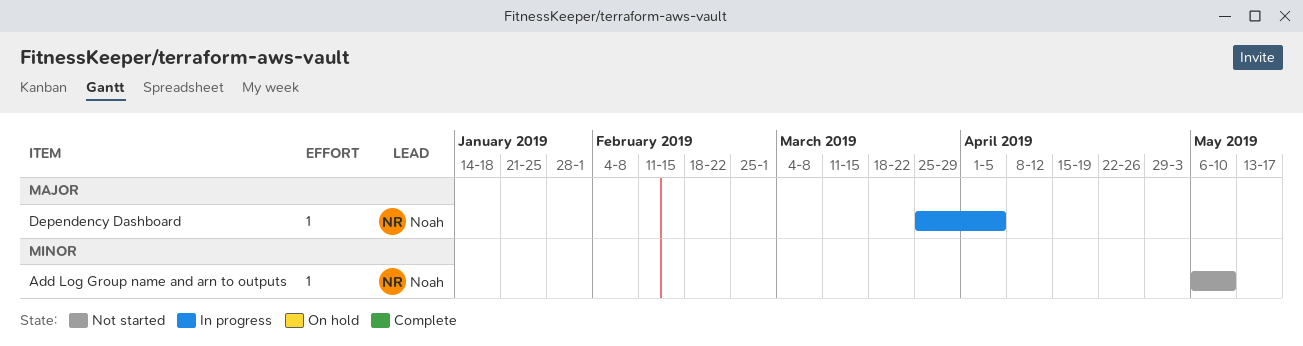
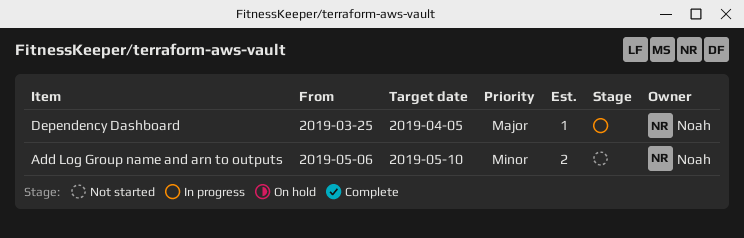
Add Log Group name and arn to outputs, estimate: 1 -> 2

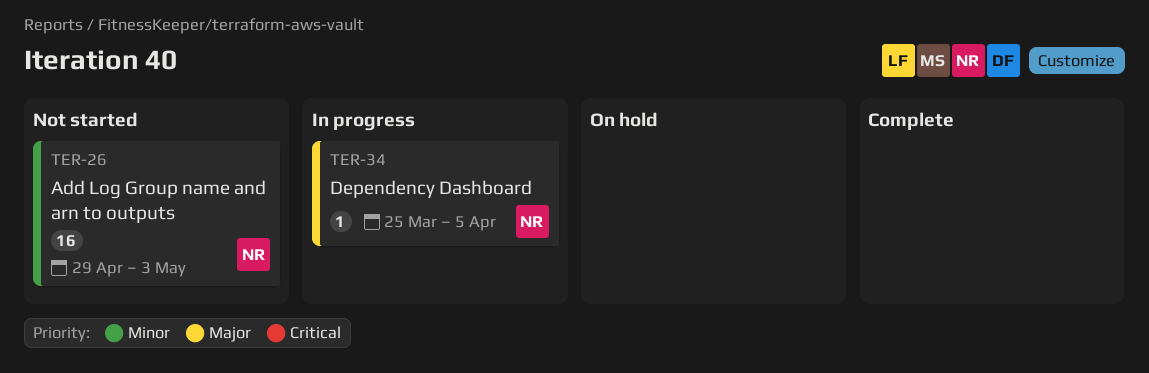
Add Log Group name and arn to outputs, estimate: 2 -> 16
Add Log Group name and arn to outputs, start: May 6 -> Apr 29
Add Log Group name and arn to outputs, due: May 10 -> May 3

